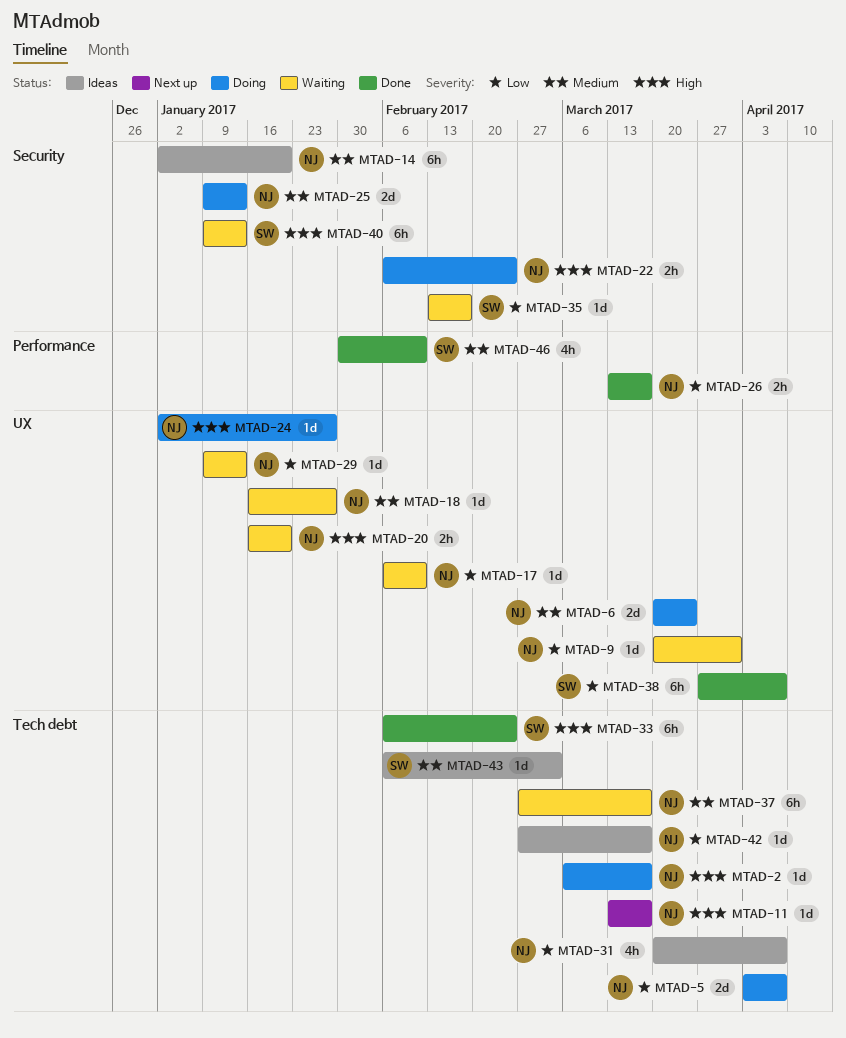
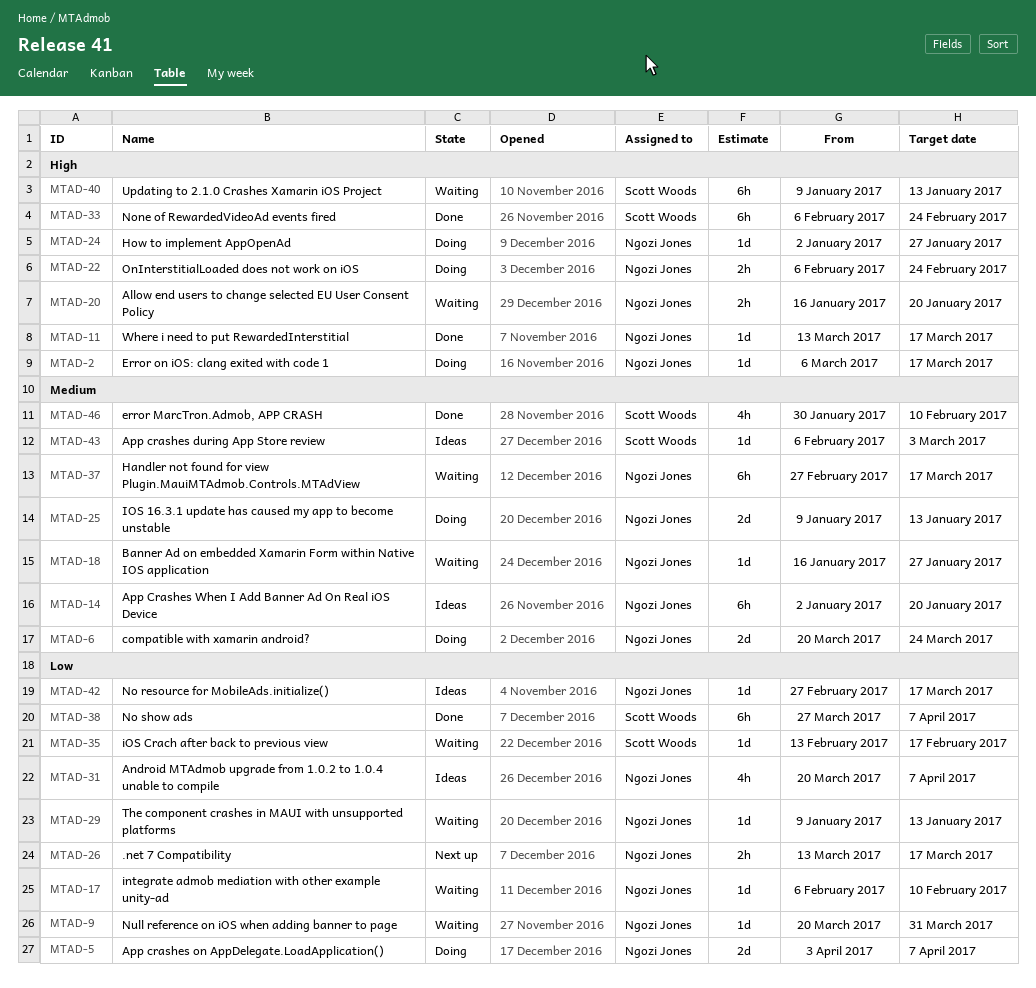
MTAD-11, status: Next up -> Done
MTAD-26, status: Done -> Next up

